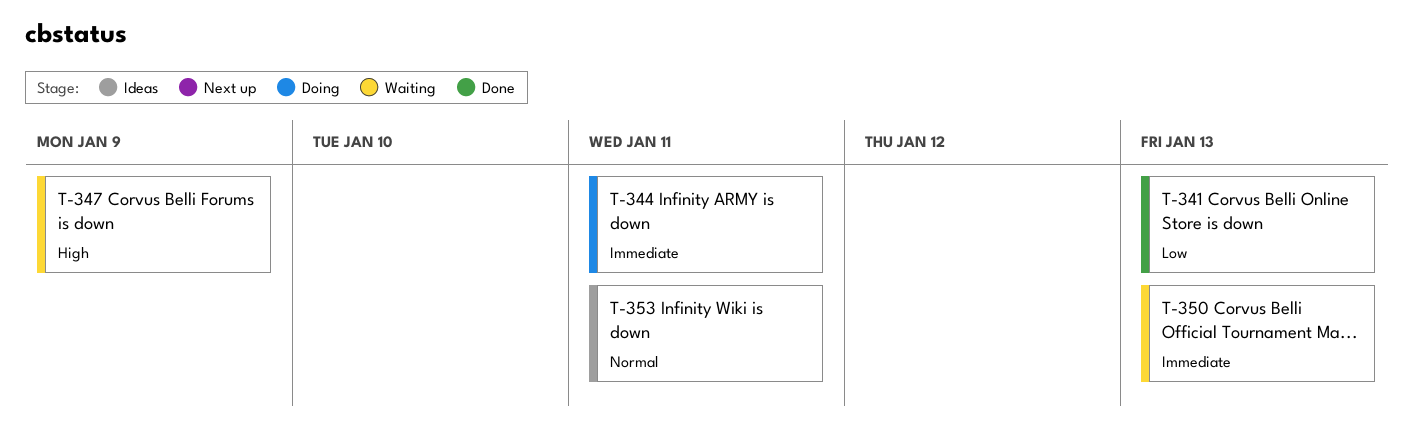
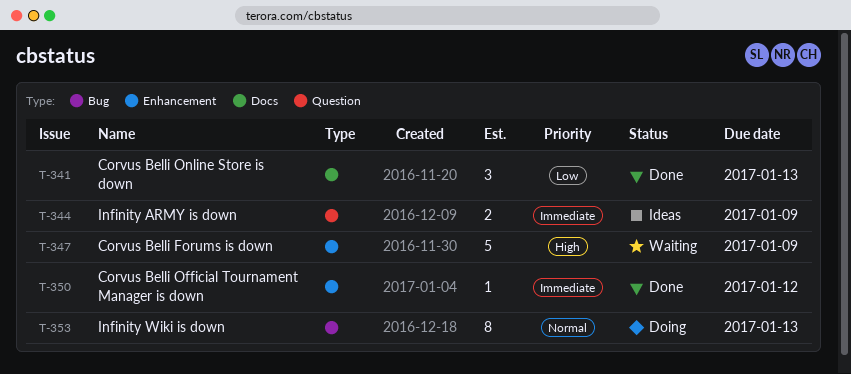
T-344, status: Doing -> Ideas
T-344, due: Jan 11 -> Jan 9
T-350, status: Waiting -> Done
T-350, due: Jan 13 -> Jan 12
T-353, status: Ideas -> Doing
T-353, due: Jan 11 -> Jan 13

